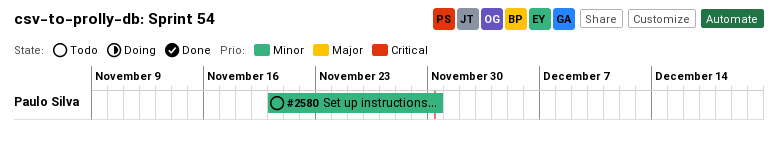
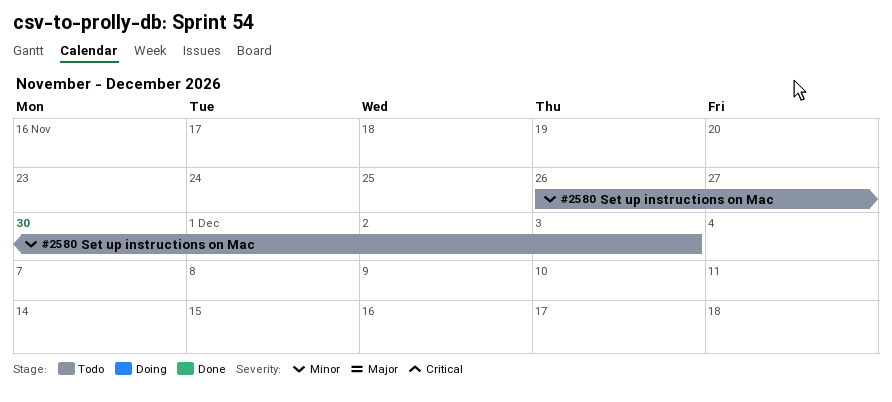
#2580, start: Nov 20 -> Nov 26
#2580, due: Nov 30 -> Dec 3

